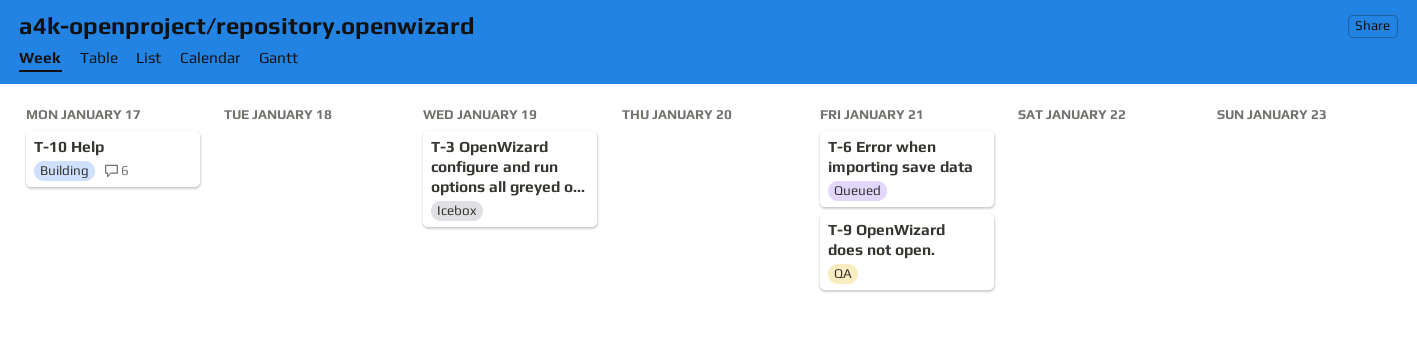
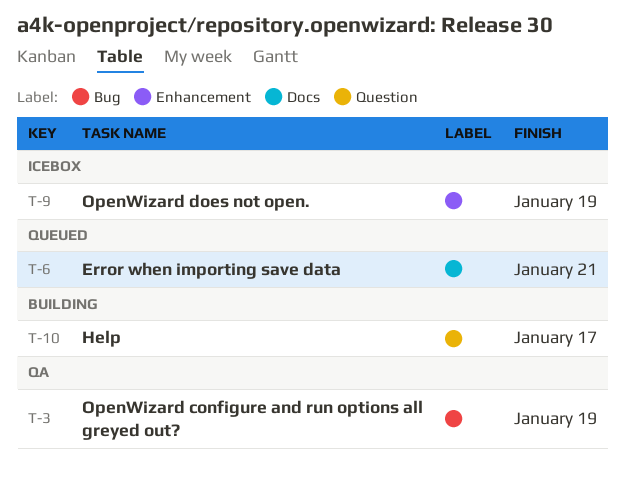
T-3, status: Icebox -> QA
T-9, status: QA -> Icebox
T-9, due: Jan 21 -> Jan 19

